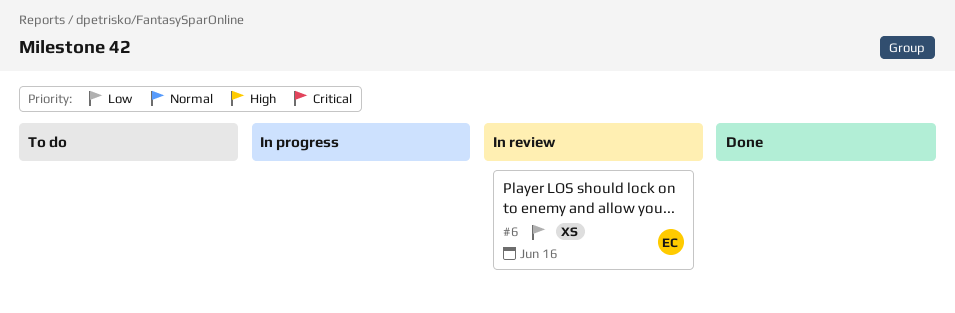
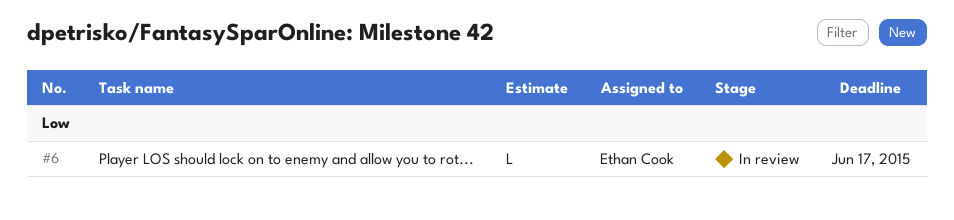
#6, estimate: XS -> L
#6, due: Jun 16 -> Jun 17

